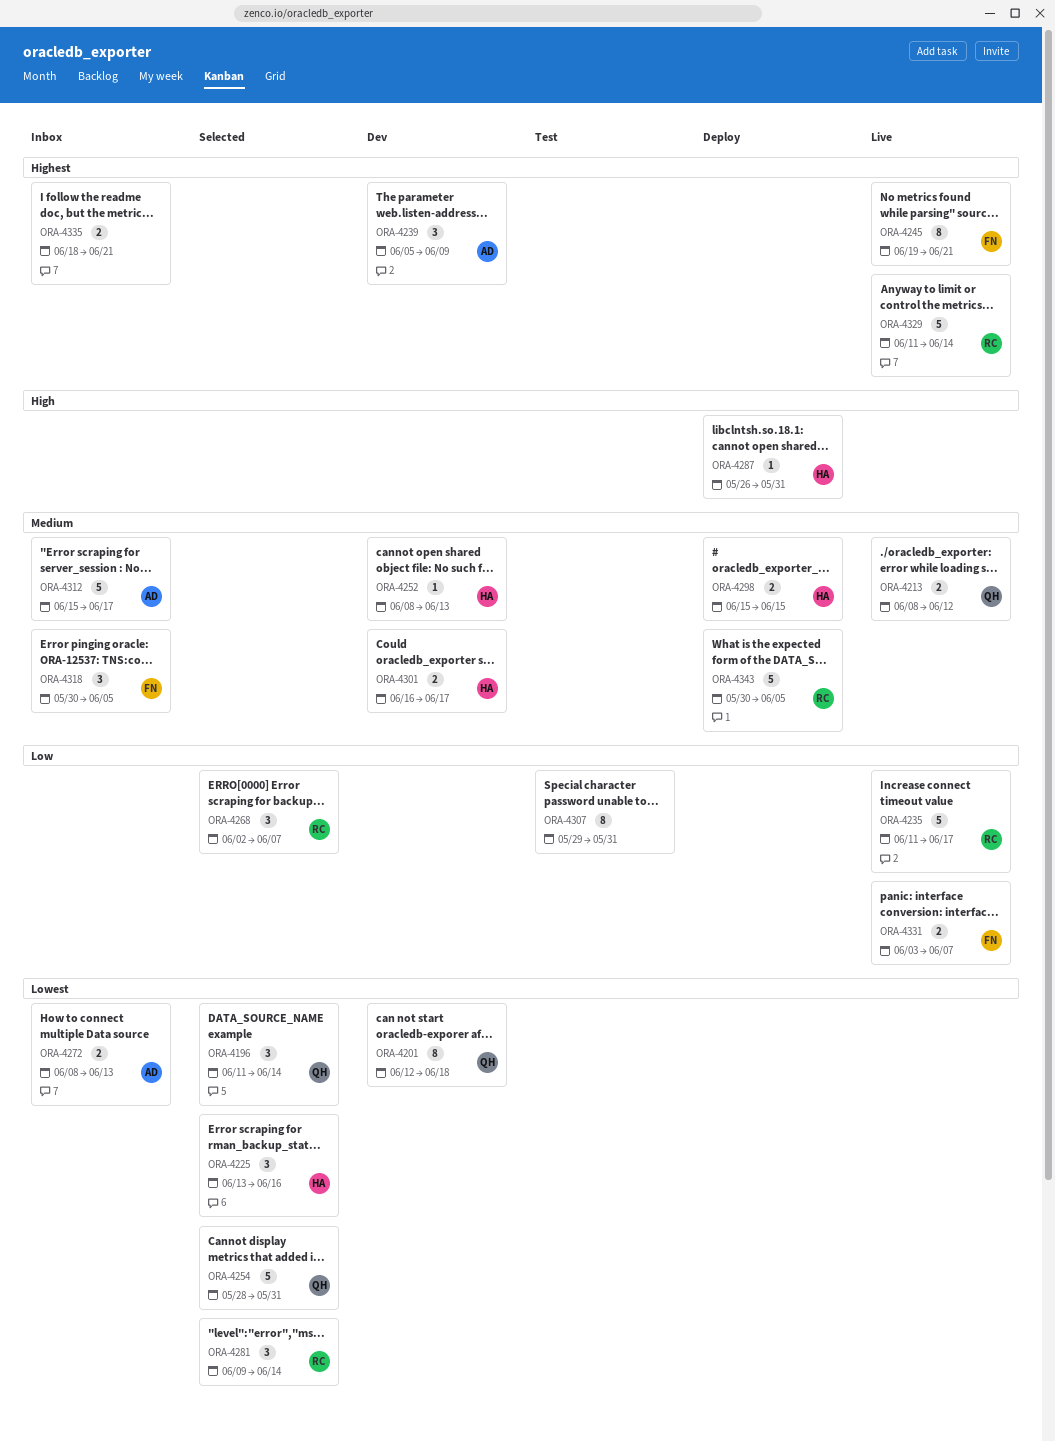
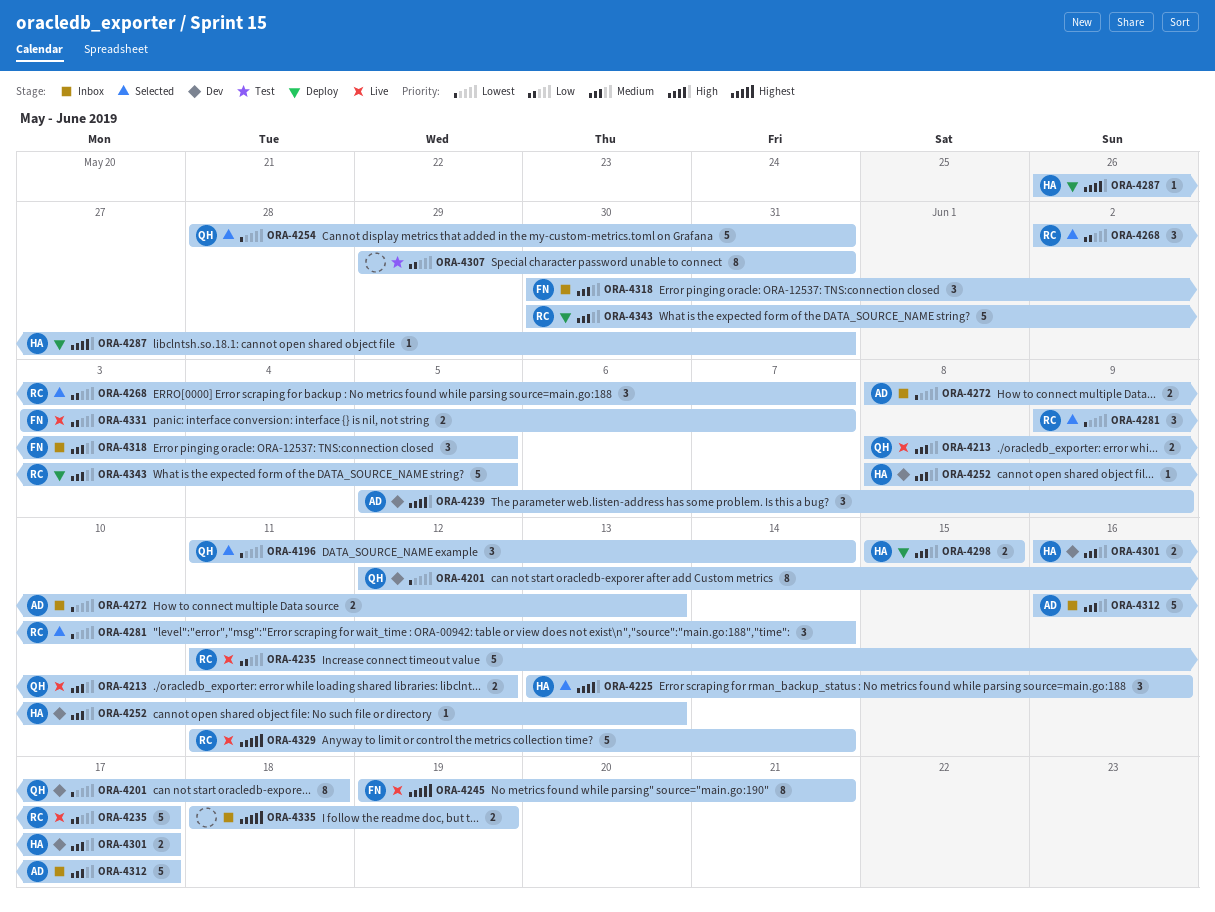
ORA-4225, priority: Lowest -> High
ORA-4239, priority: Highest -> High
ORA-4312, start: Jun 15 -> Jun 16
ORA-4335, due: Jun 21 -> Jun 19

